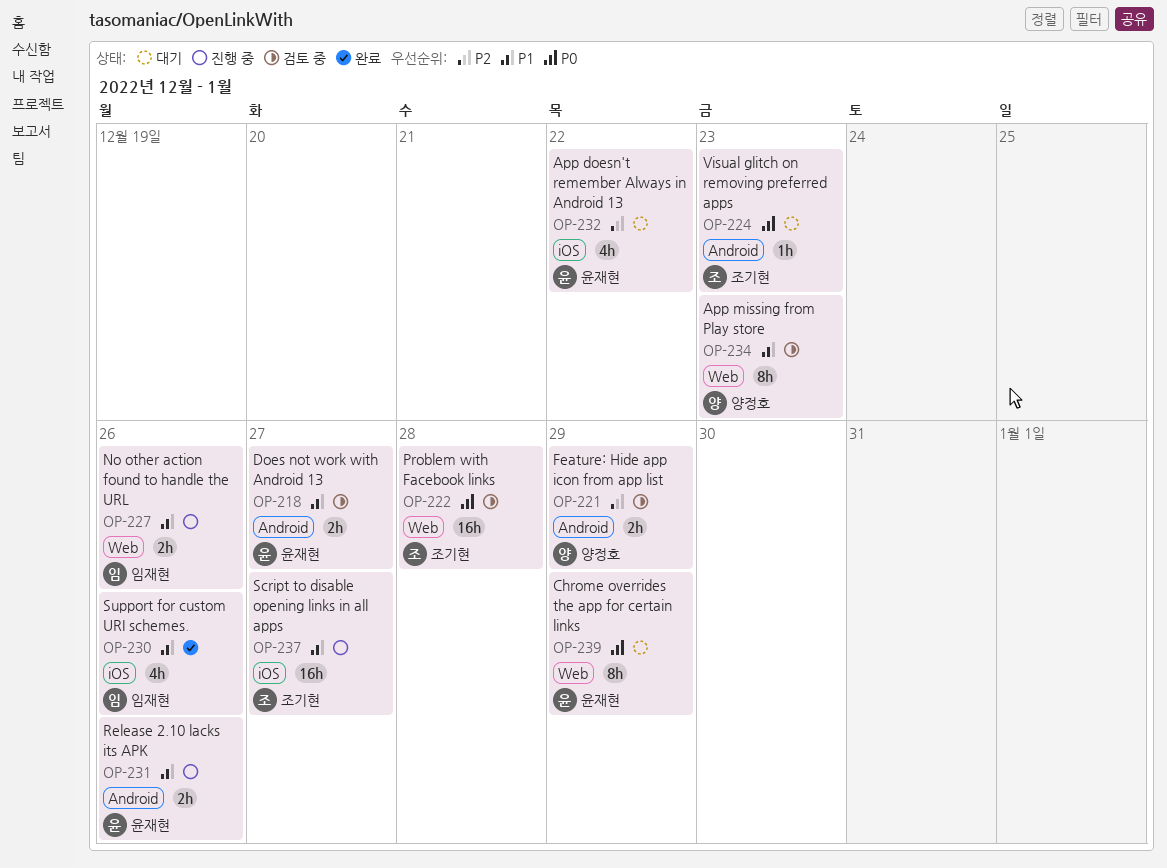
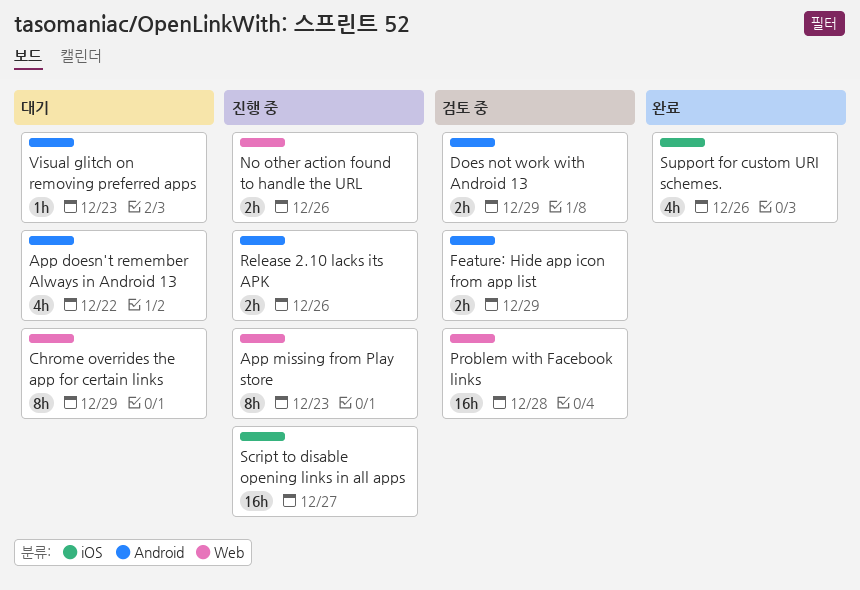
App doesn't remember Always in Android 13, label: iOS -> Android
App missing from Play store, status: 검토 중 -> 진행 중
Does not work with Android 13, due: Dec 27 -> Dec 29

